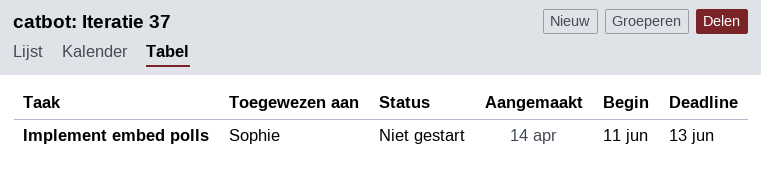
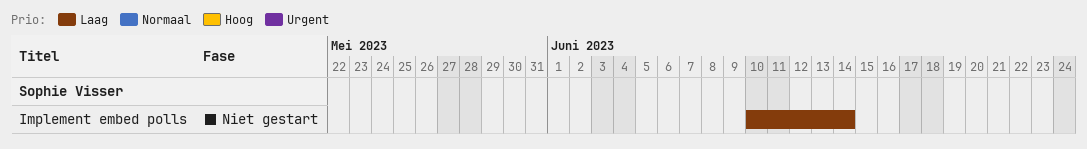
Implement embed polls, start: Jun 11 -> Jun 10
Implement embed polls, due: Jun 13 -> Jun 14

